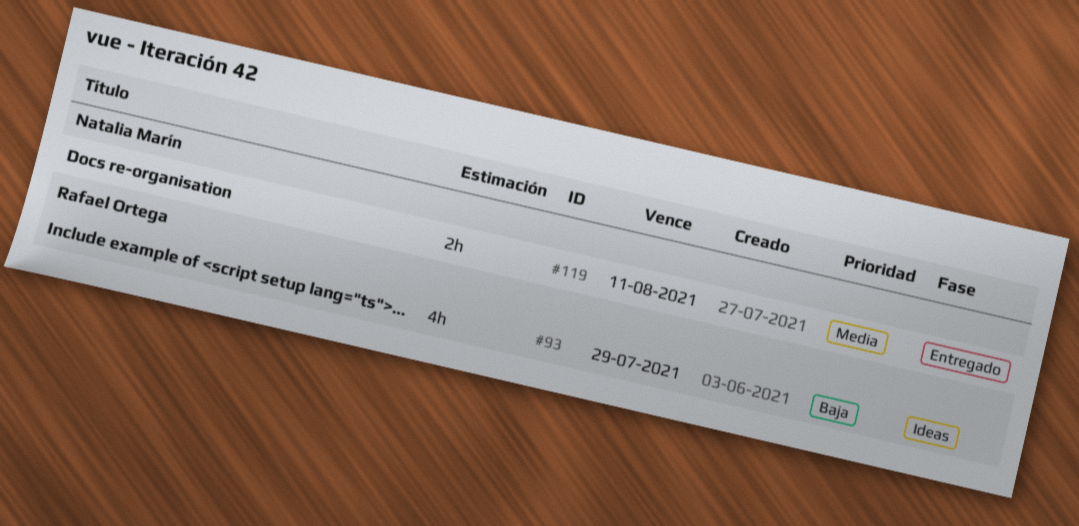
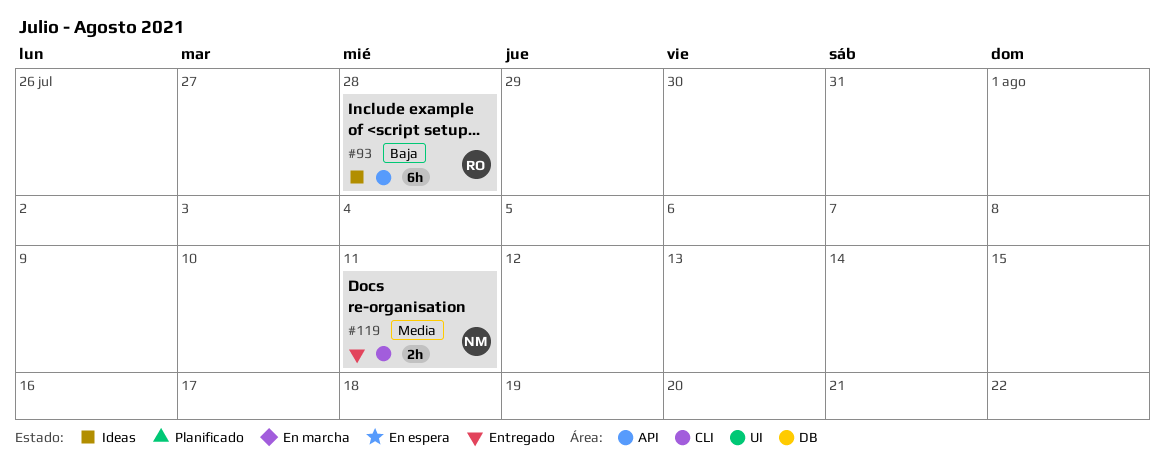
#93, estimate: 4h -> 6h
#93, due: Jul 29 -> Jul 28

